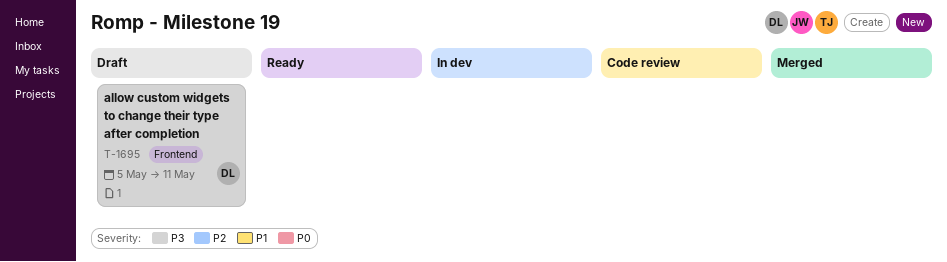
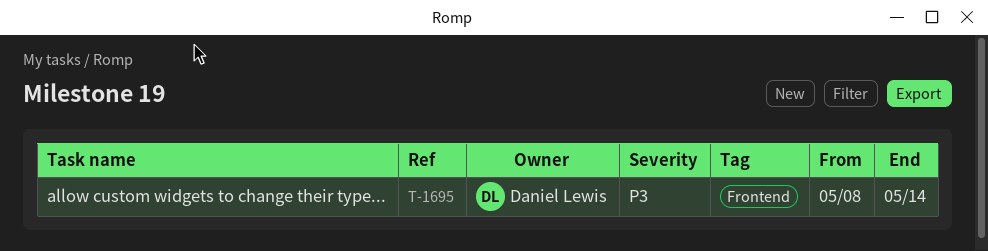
T-1695, start: May 5 -> May 8
T-1695, due: May 11 -> May 14

